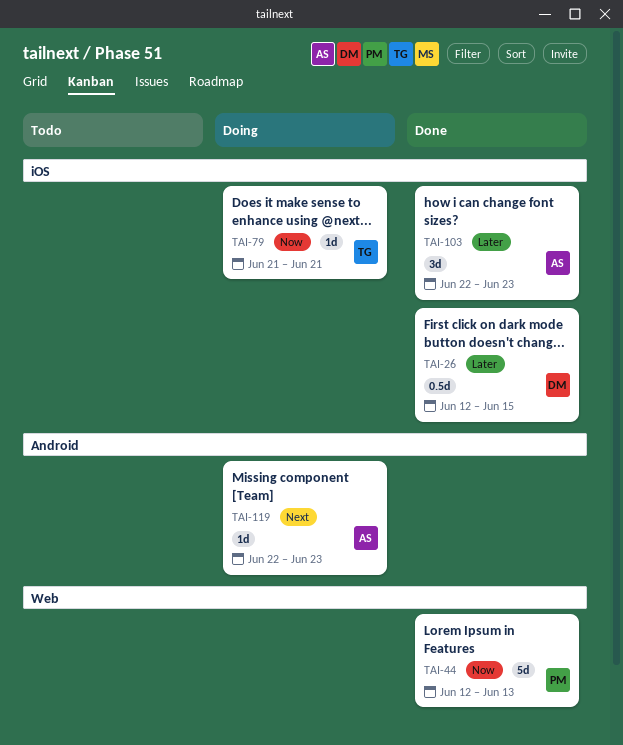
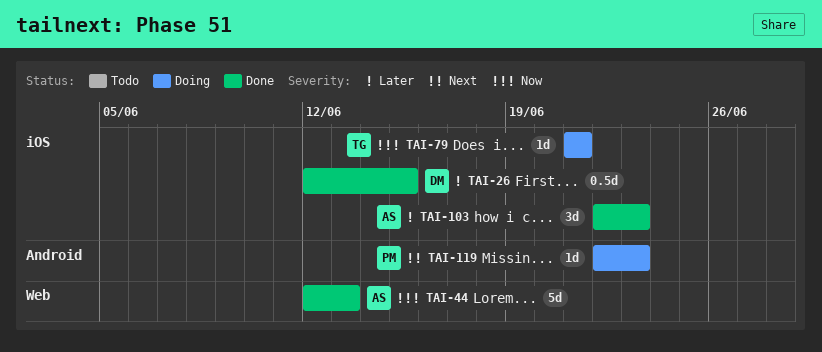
TAI-44, owner: PM -> AS
TAI-119, owner: AS -> PM

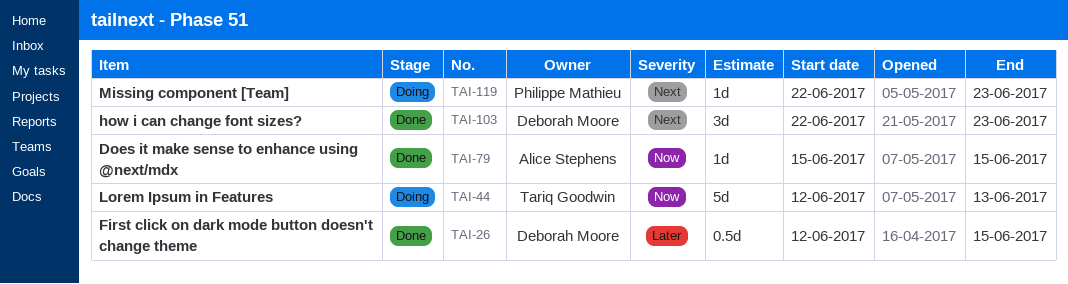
TAI-44, status: Done -> Doing
TAI-44, owner: Alice Stephens -> Tariq Goodwin
TAI-79, status: Doing -> Done
TAI-79, owner: Tariq Goodwin -> Alice Stephens
TAI-79, start: Jun 21 -> Jun 15
TAI-79, due: Jun 21 -> Jun 15
TAI-103, owner: Alice Stephens -> Deborah Moore
TAI-103, priority: Later -> Next

